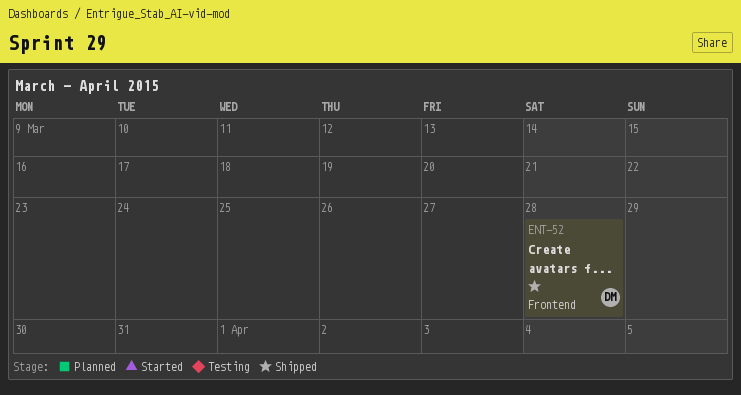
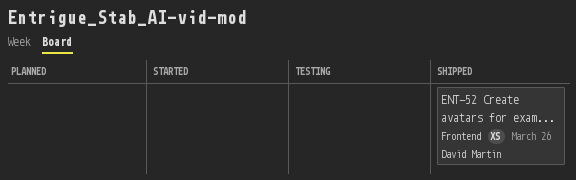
ENT-52, due: Mar 28 -> Mar 26

